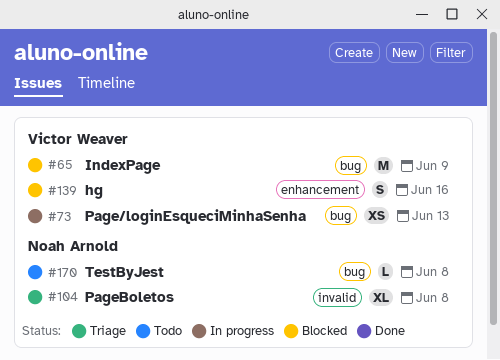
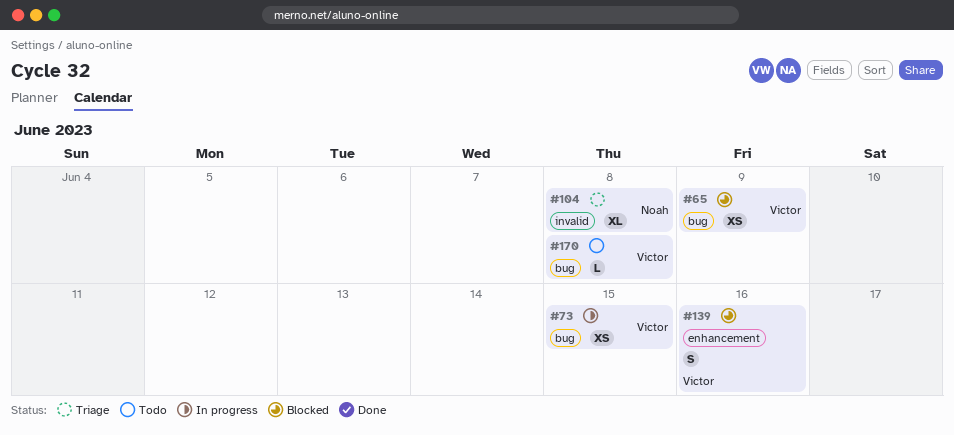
#65, estimate: M -> XS
#73, due: Jun 13 -> Jun 15
#170, owner: Noah Arnold -> Victor Weaver

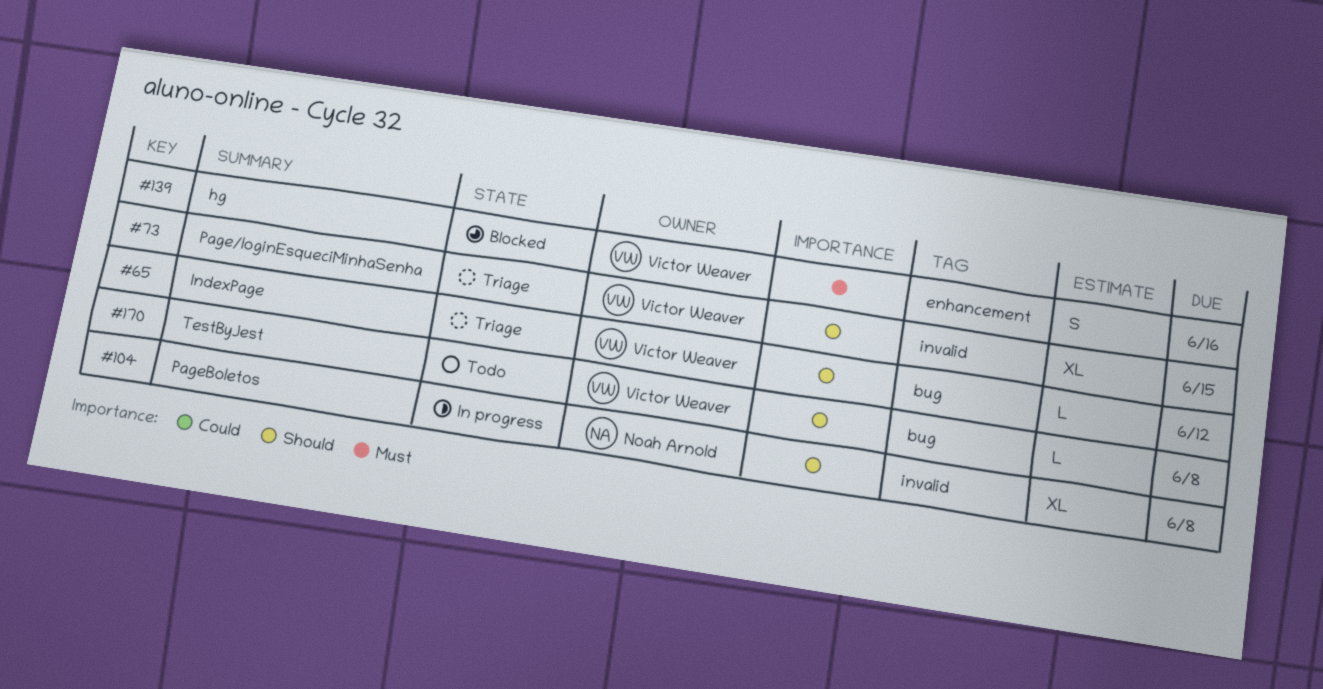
#65, status: Blocked -> Triage
#65, estimate: XS -> L
#65, due: Jun 9 -> Jun 12
#73, status: In progress -> Triage
#73, label: bug -> invalid
#73, estimate: XS -> XL
#104, status: Triage -> In progress

